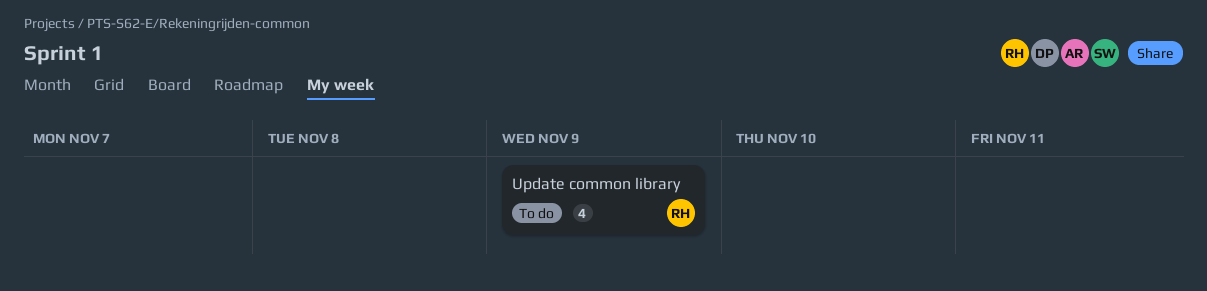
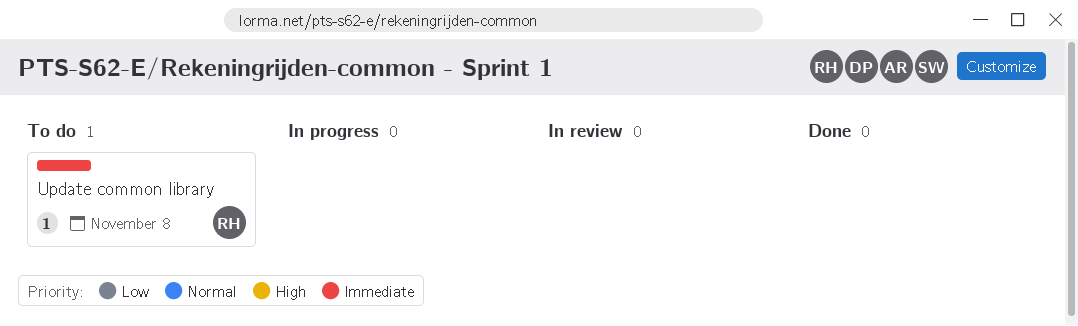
Update common library, estimate: 4 -> 1
Update common library, due: Nov 9 -> Nov 8

